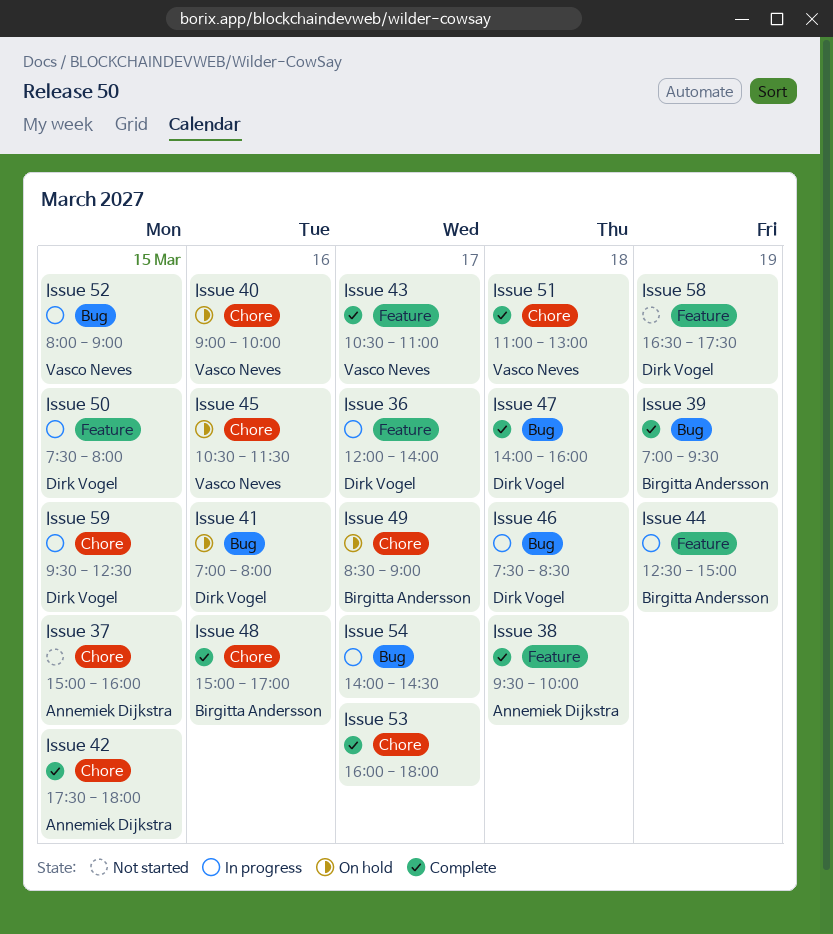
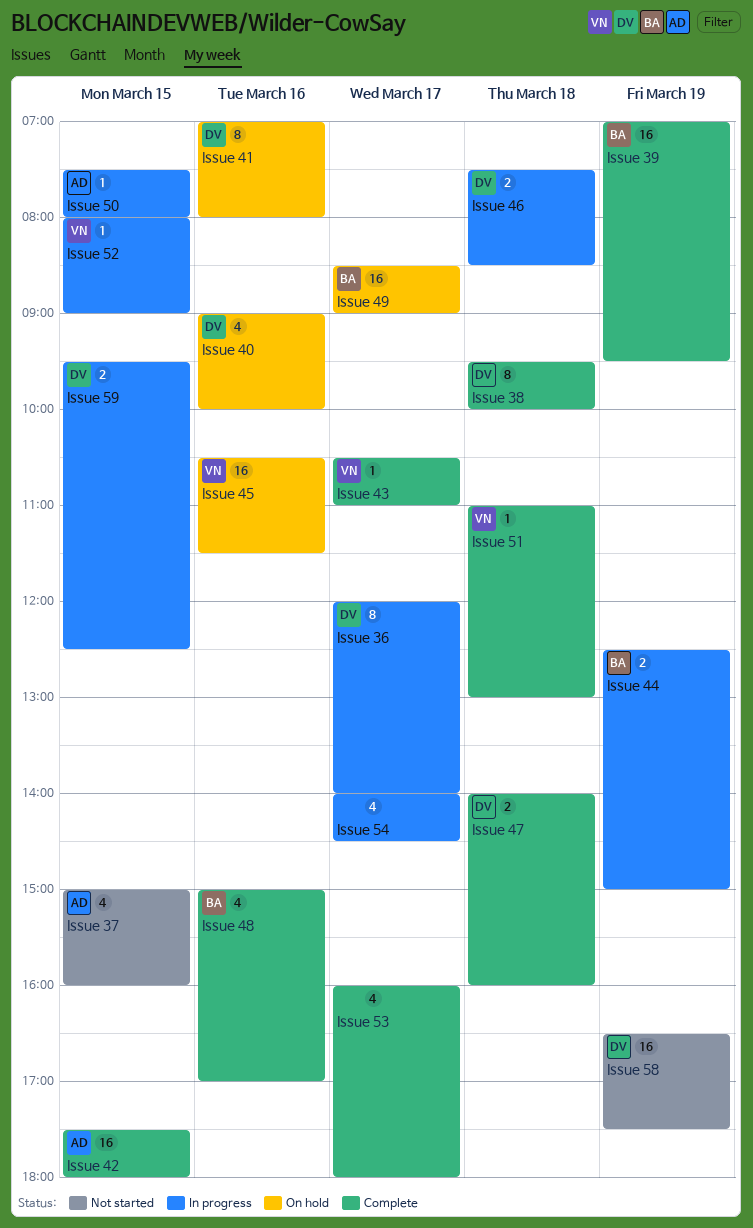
Issue 38, owner: Annemiek Dijkstra -> Dirk Vogel
Issue 40, owner: Vasco Neves -> Dirk Vogel
Issue 50, owner: Dirk Vogel -> Annemiek Dijkstra

